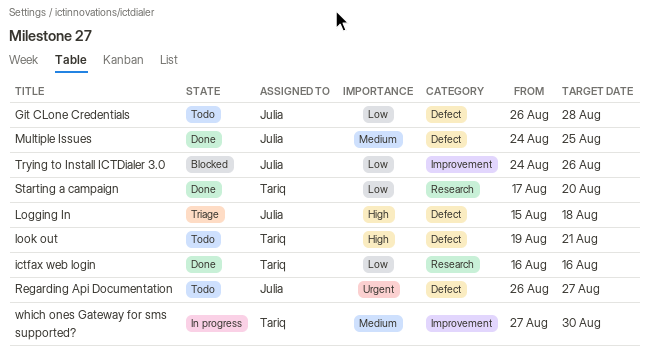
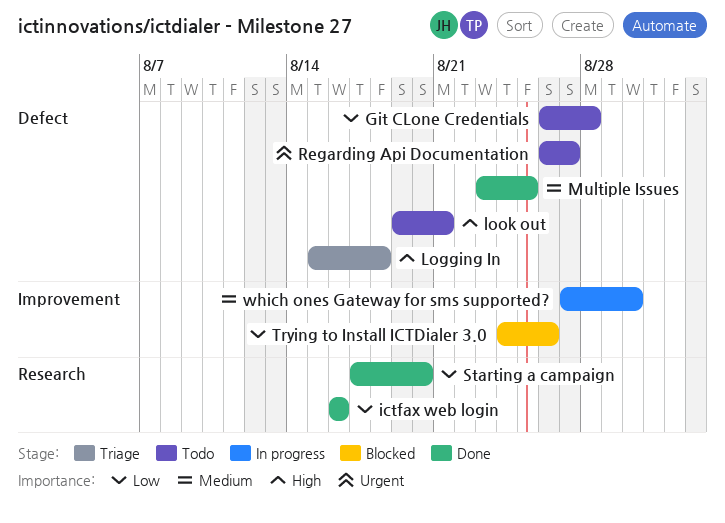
Multiple Issues, start: Aug 24 -> Aug 23

